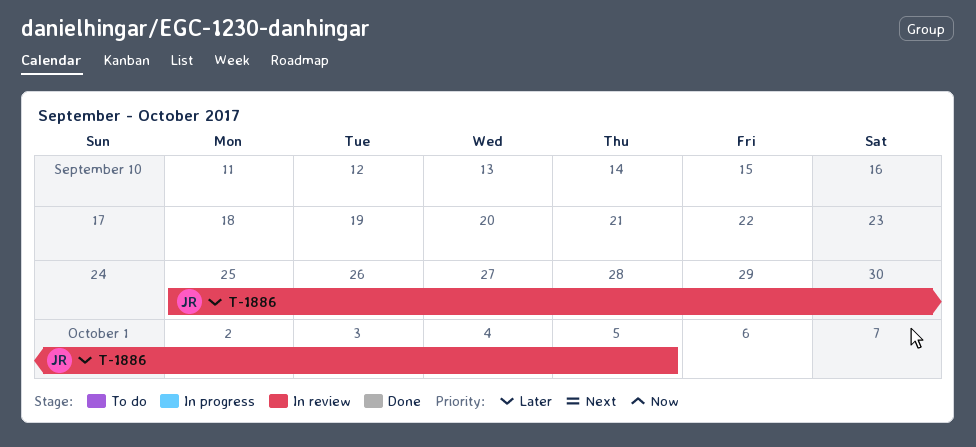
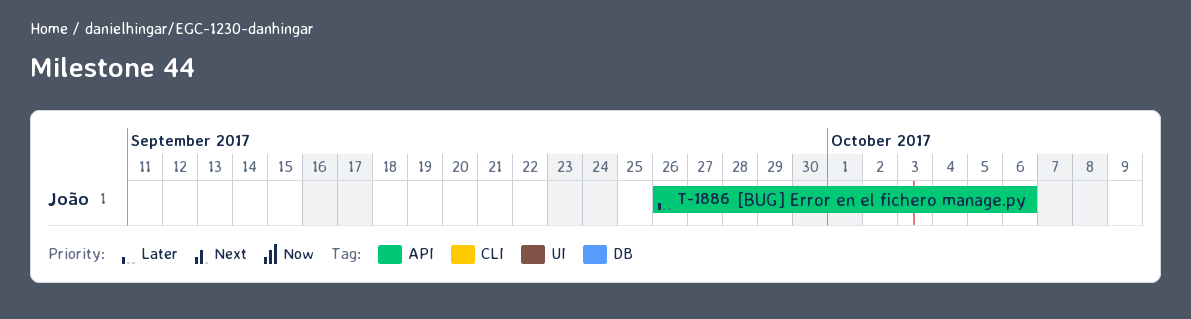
T-1886, start: Sep 25 -> Sep 26
T-1886, due: Oct 5 -> Oct 6

